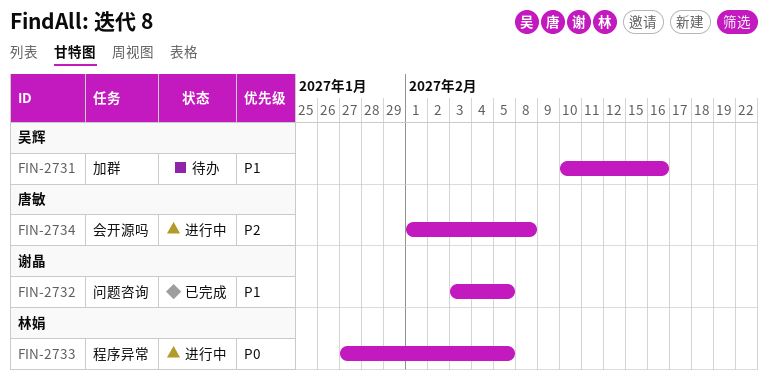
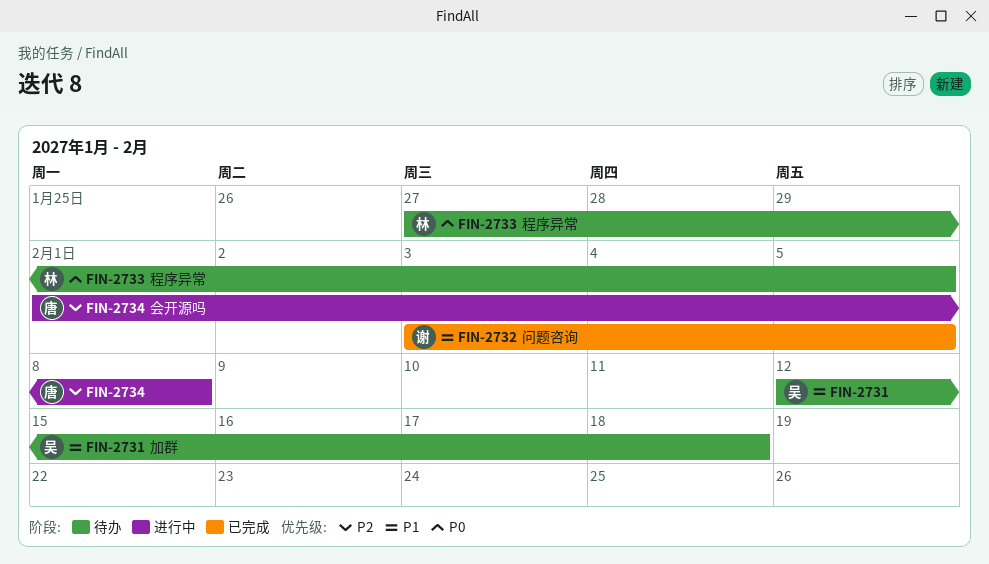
FIN-2731, start: Feb 10 -> Feb 12
FIN-2731, due: Feb 16 -> Feb 18
FIN-2733, status: 进行中 -> 待办

